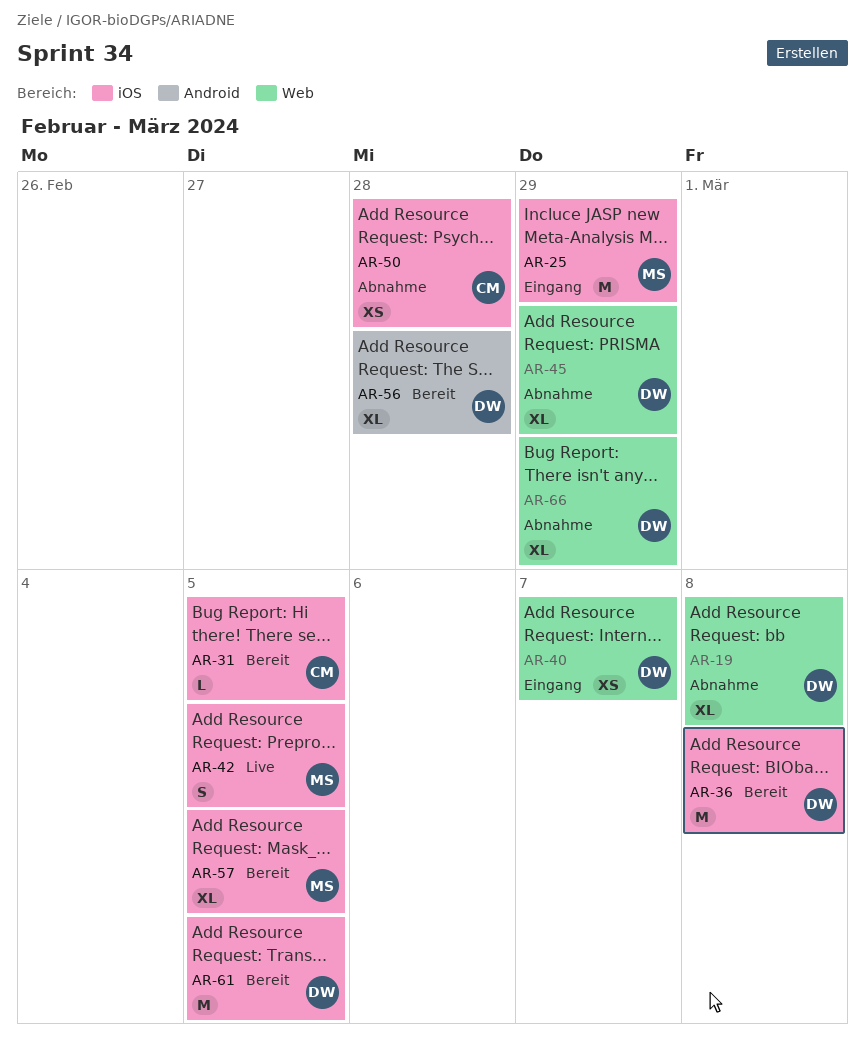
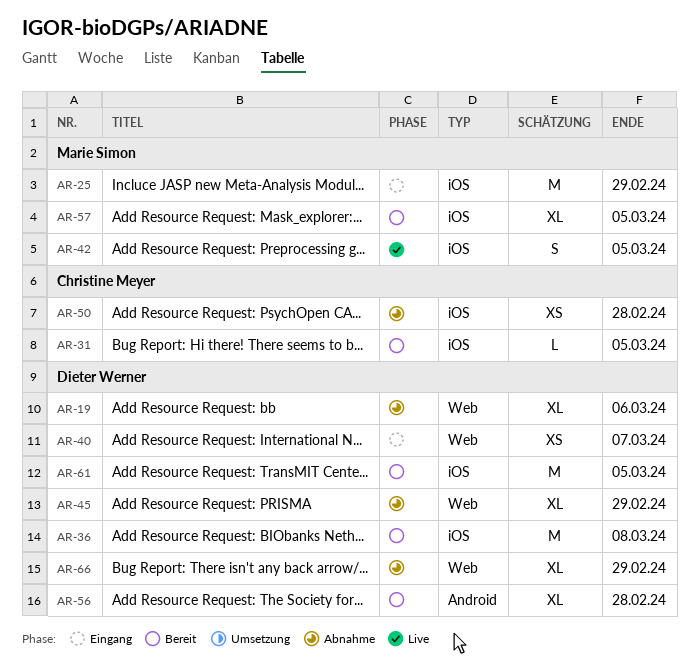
AR-19, due: Mar 8 -> Mar 6

